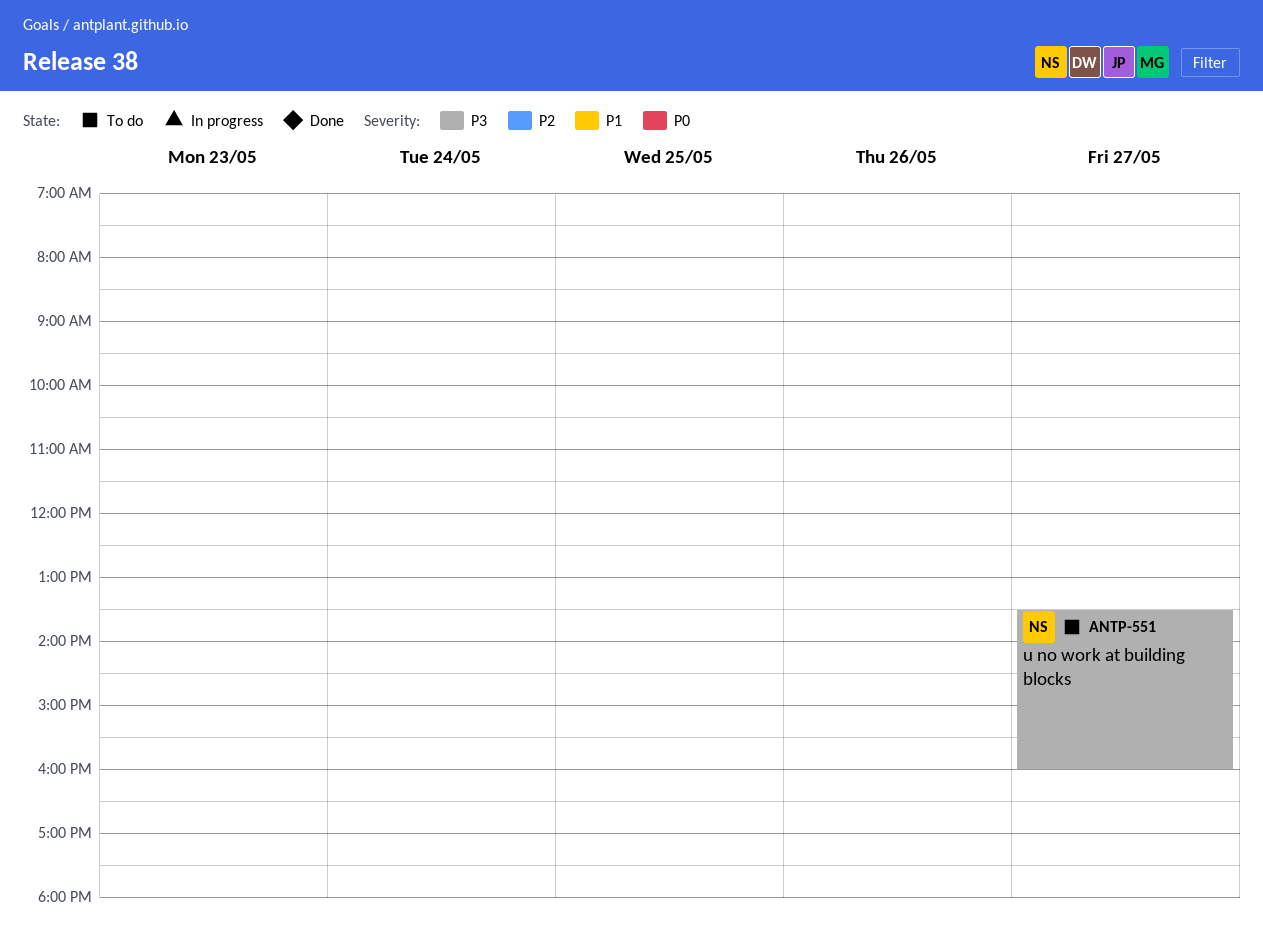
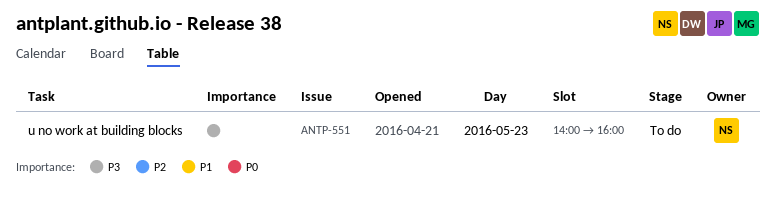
ANTP-551, day: May 27 -> May 23
ANTP-551, begins: 13:30 -> 14:00

